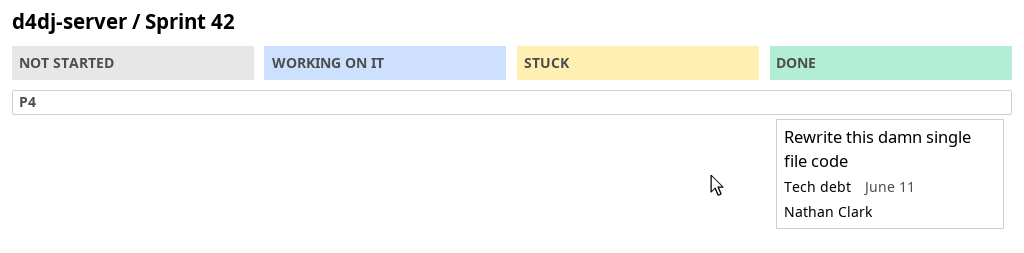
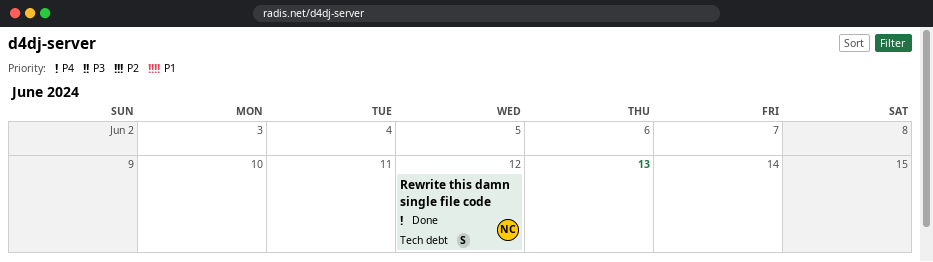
Rewrite this damn single file code, due: Jun 11 -> Jun 12

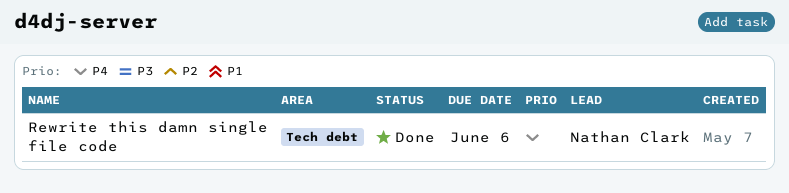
Rewrite this damn single file code, due: Jun 12 -> Jun 6

